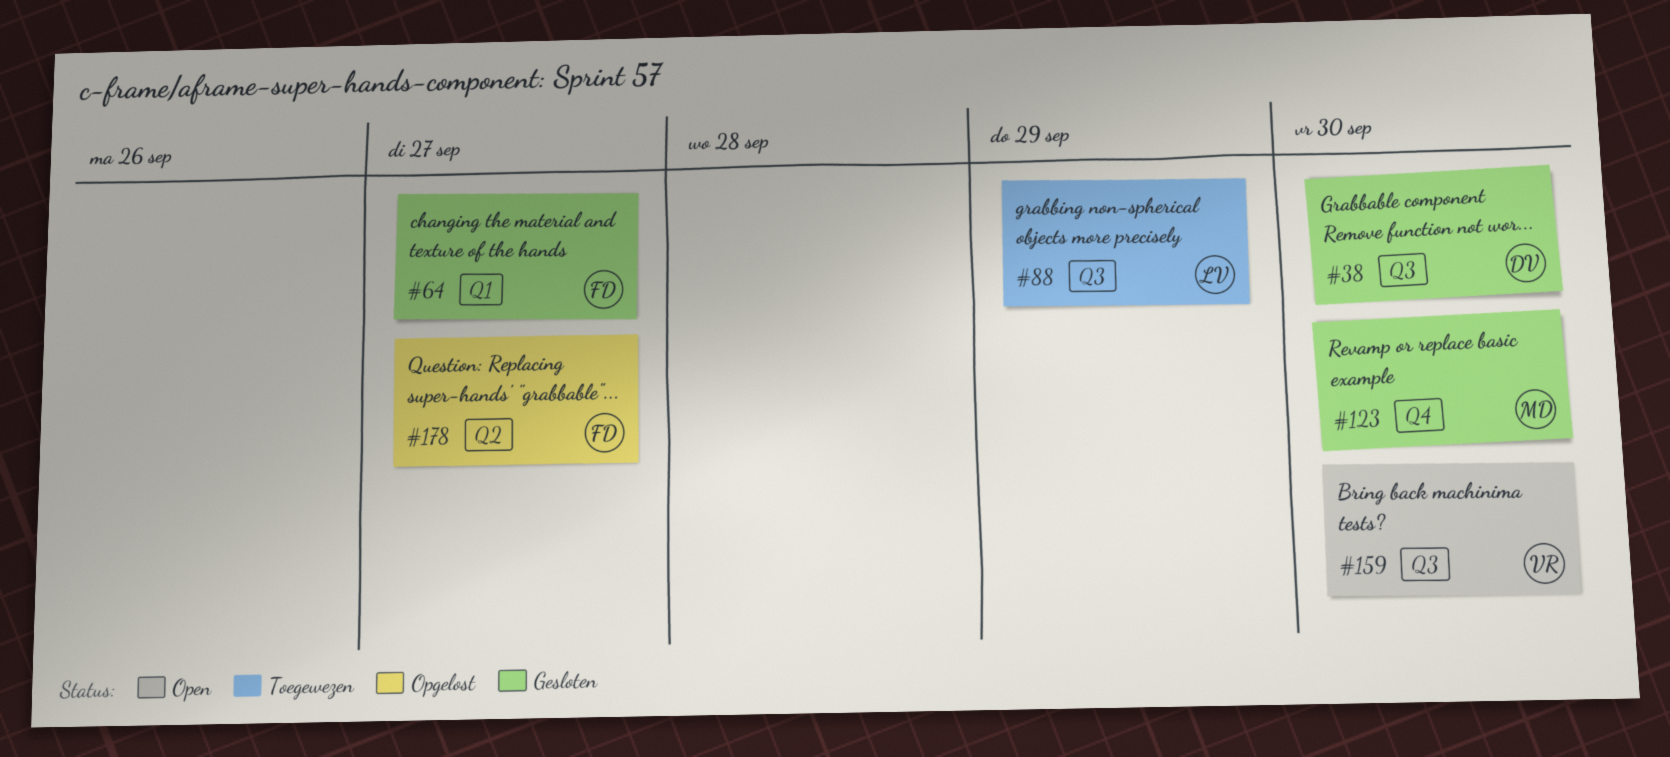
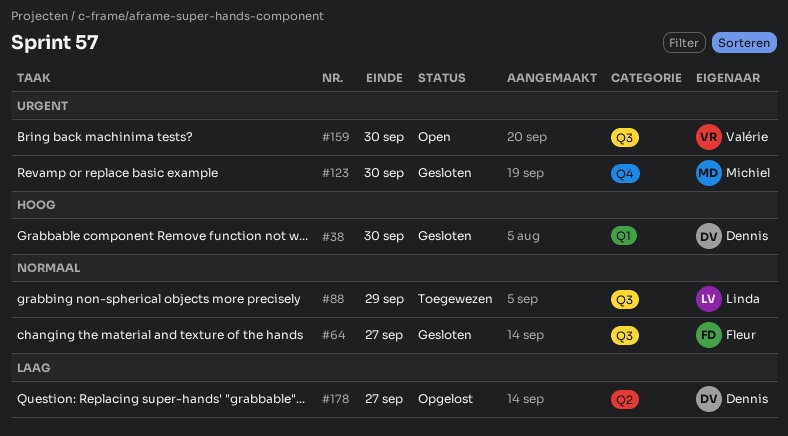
#38, label: Q3 -> Q1
#64, label: Q1 -> Q3
#178, owner: Fleur -> Dennis

